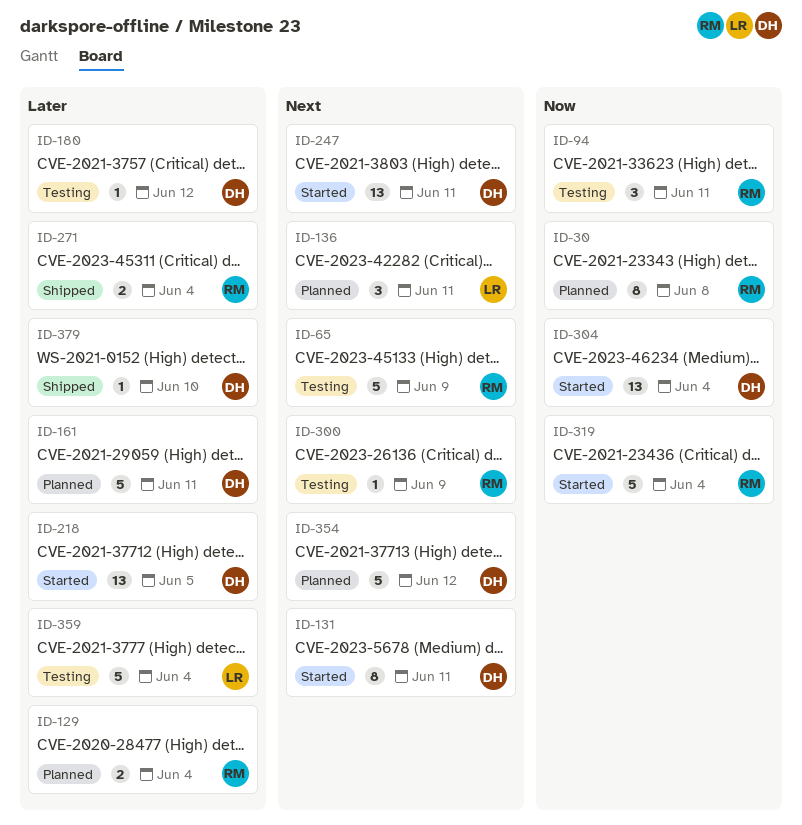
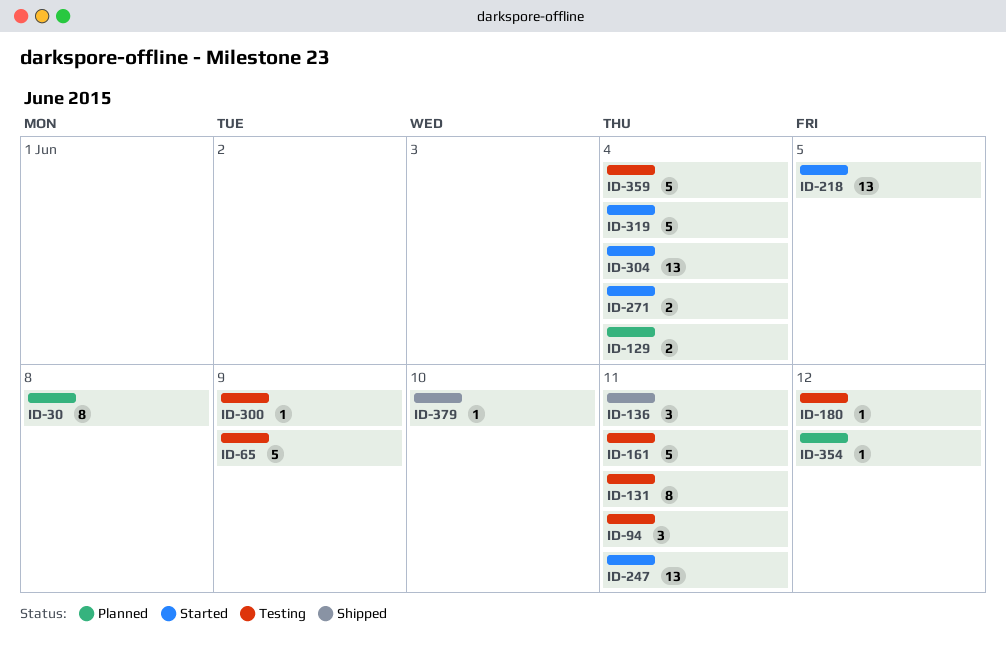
ID-131, status: Started -> Testing
ID-136, status: Planned -> Shipped
ID-161, status: Planned -> Testing
ID-271, status: Shipped -> Started
ID-354, estimate: 5 -> 1

